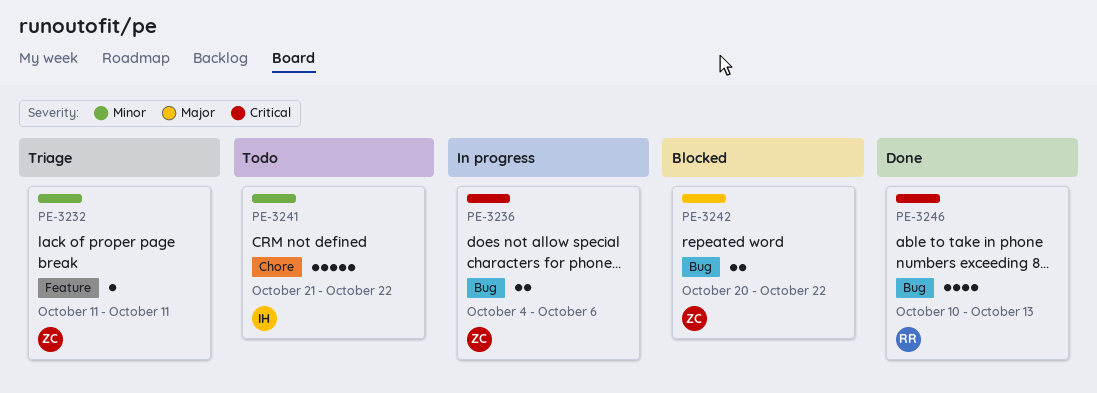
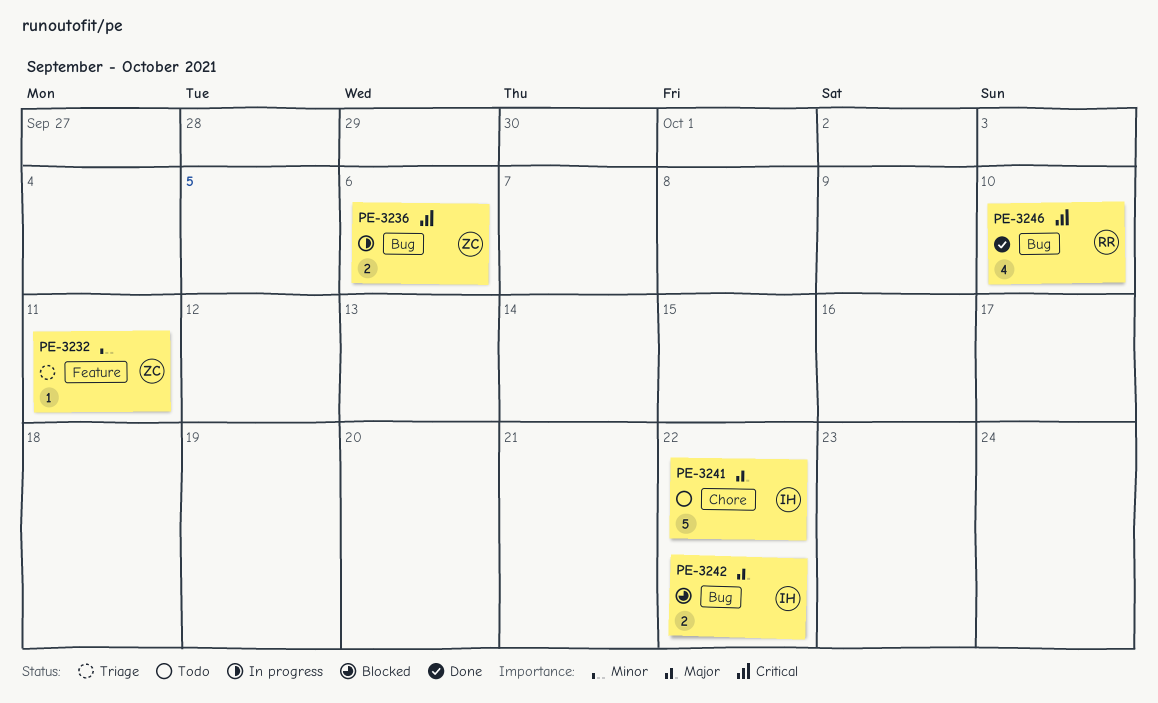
PE-3241, priority: Minor -> Major
PE-3242, owner: ZC -> IH
PE-3246, due: Oct 13 -> Oct 10

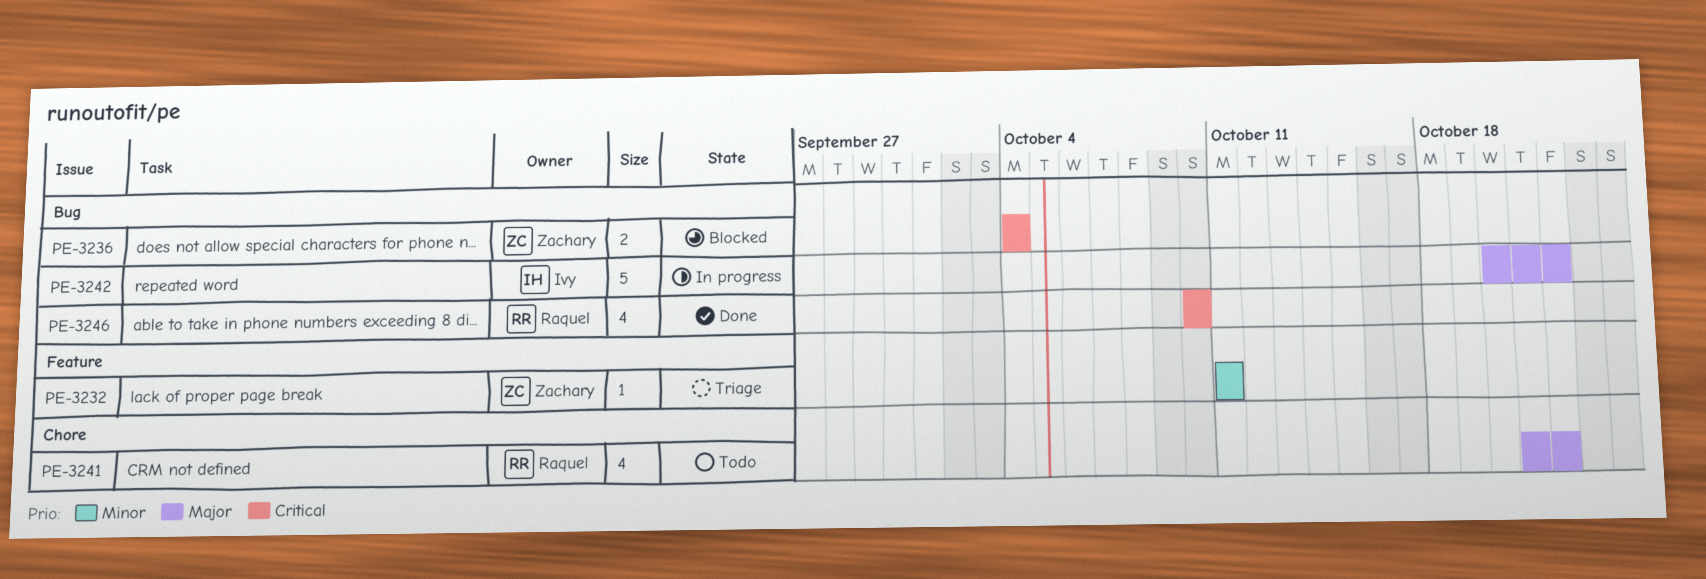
PE-3236, status: In progress -> Blocked
PE-3236, due: Oct 6 -> Oct 4
PE-3241, owner: Ivy -> Raquel
PE-3241, estimate: 5 -> 4
PE-3242, status: Blocked -> In progress
PE-3242, estimate: 2 -> 5

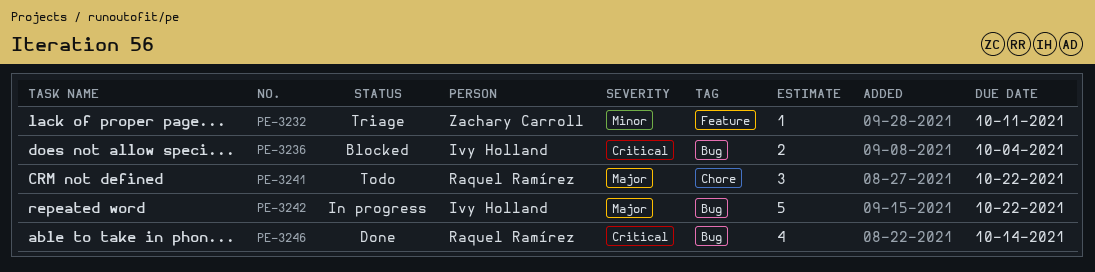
PE-3236, owner: Zachary Carroll -> Ivy Holland
PE-3241, estimate: 4 -> 3
PE-3246, due: Oct 10 -> Oct 14

